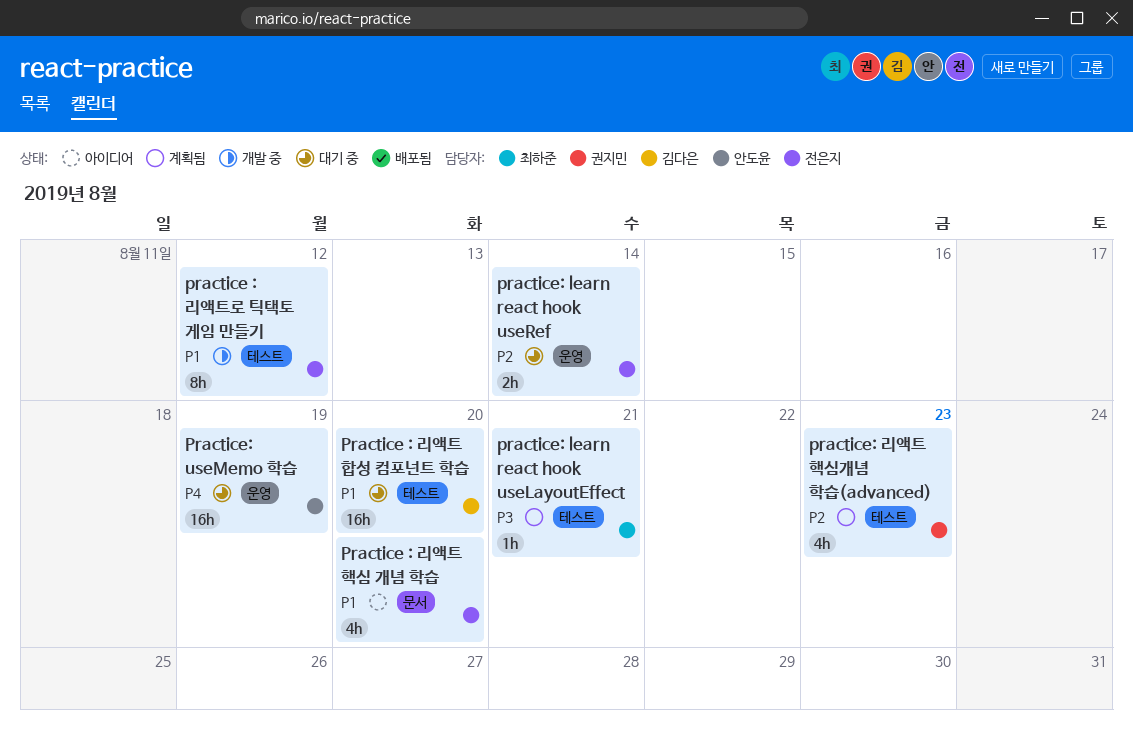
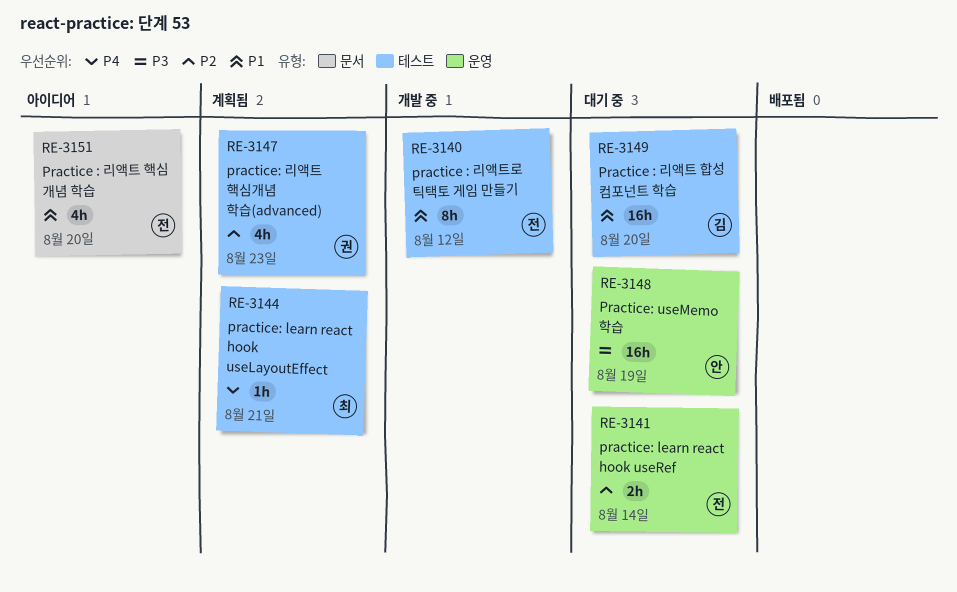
practice: learn react hook useLayoutEffect, priority: P3 -> P4
Practice: useMemo 학습, priority: P4 -> P3

